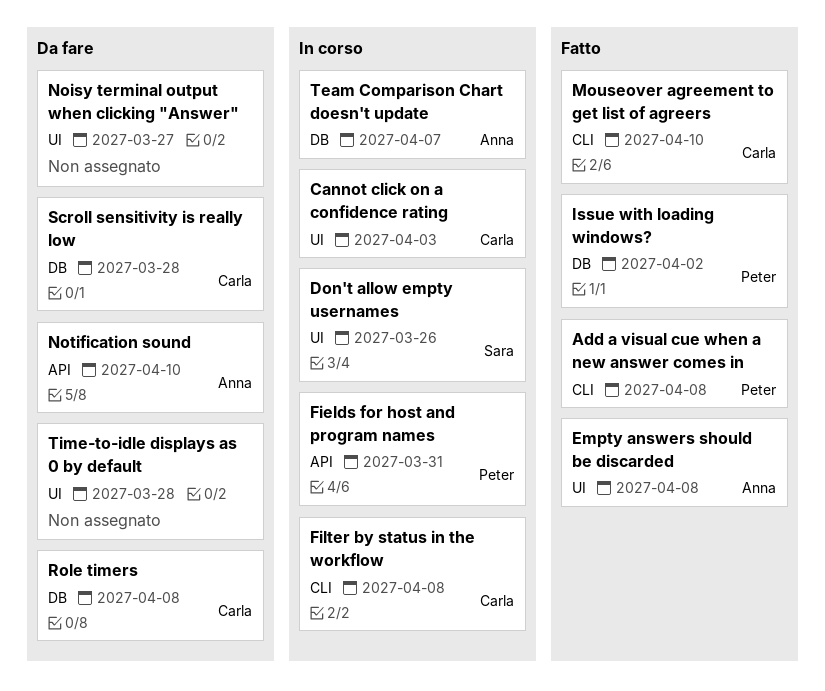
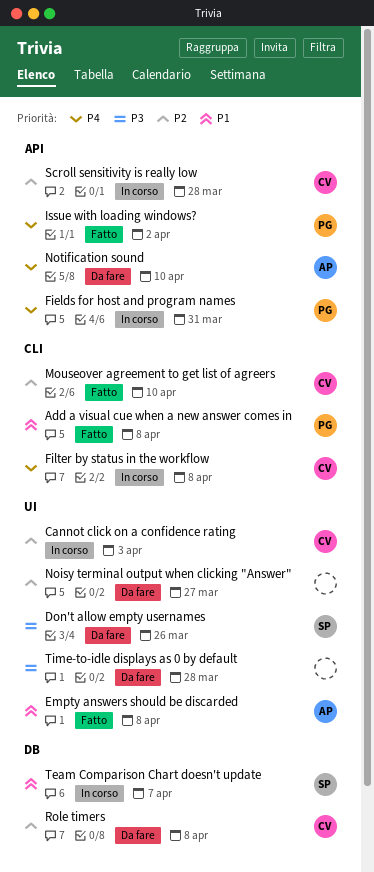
Don't allow empty usernames, status: In corso -> Da fare
Issue with loading windows?, label: DB -> API
Scroll sensitivity is really low, status: Da fare -> In corso
Scroll sensitivity is really low, label: DB -> API
Team Comparison Chart doesn't update, owner: Anna -> Sara

